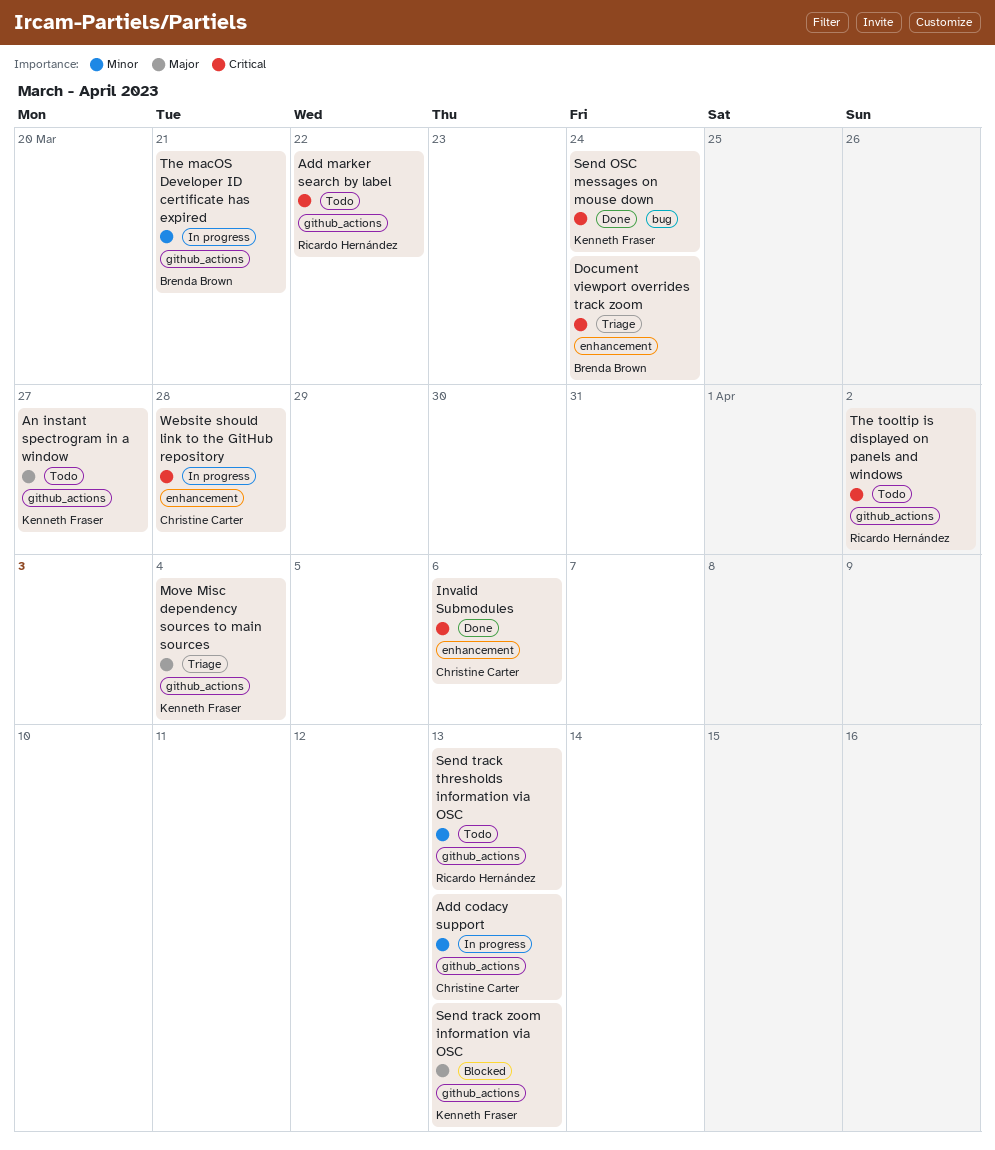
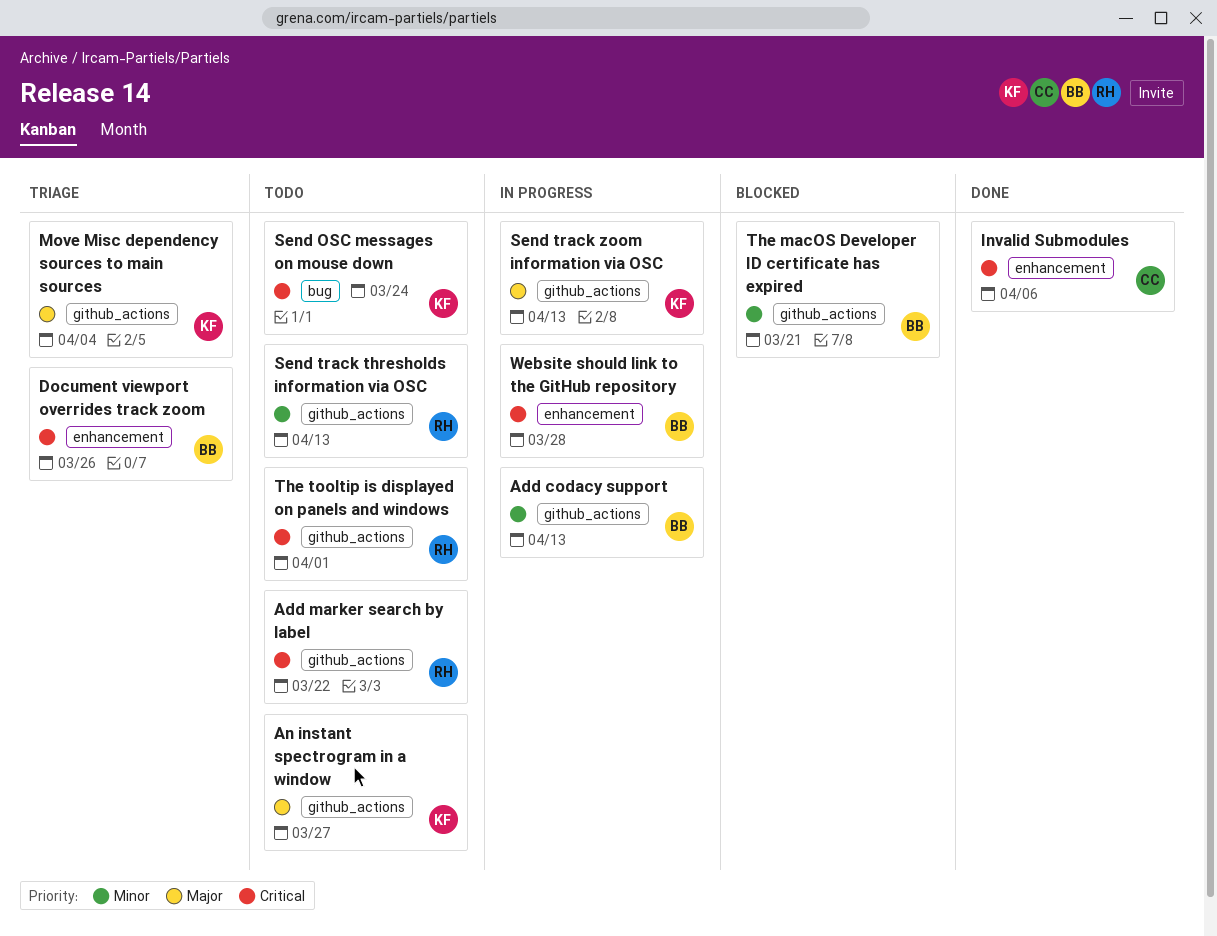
Add codacy support, owner: Christine Carter -> Brenda Brown
Document viewport overrides track zoom, due: Mar 24 -> Mar 26
Send OSC messages on mouse down, status: Done -> Todo
Send track zoom information via OSC, status: Blocked -> In progress
The macOS Developer ID certificate has expired, status: In progress -> Blocked
The tooltip is displayed on panels and windows, due: Apr 2 -> Apr 1
Website should link to the GitHub repository, owner: Christine Carter -> Brenda Brown

